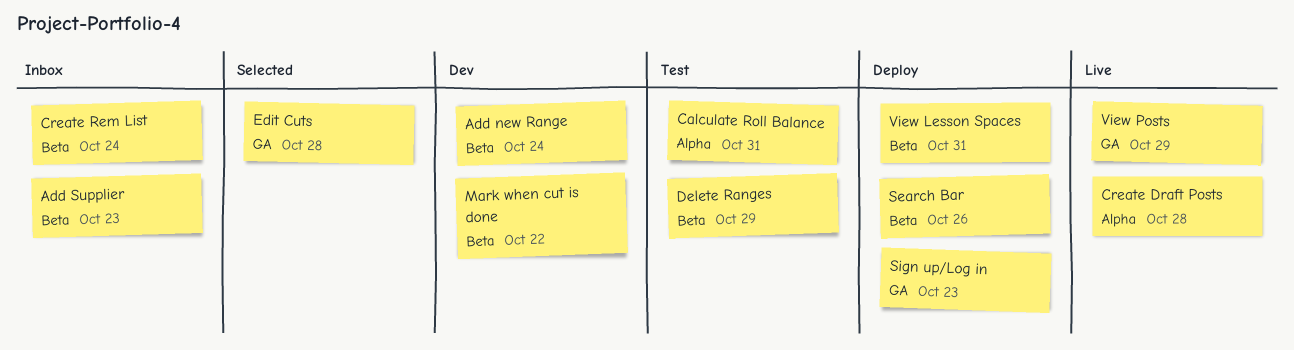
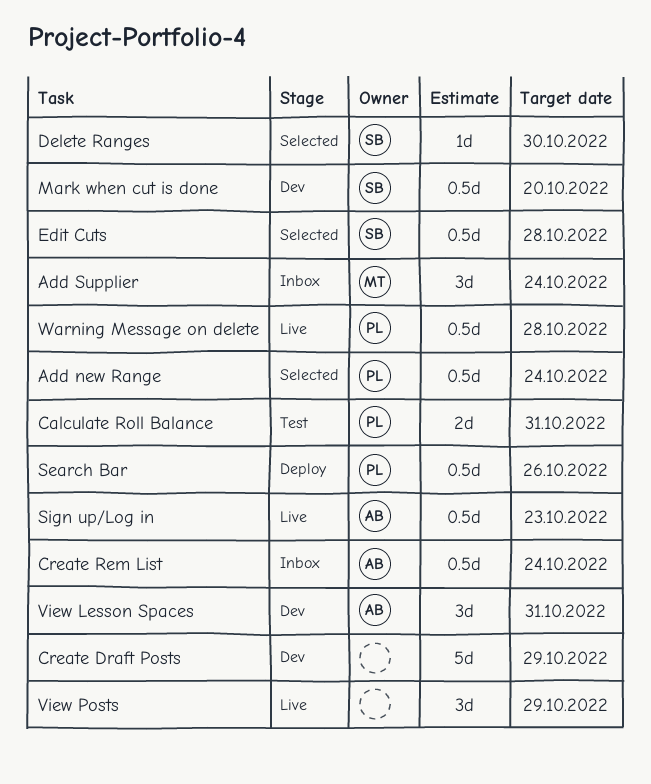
Add new Range, status: Dev -> Selected
Add Supplier, due: Oct 23 -> Oct 24
Create Draft Posts, status: Live -> Dev
Create Draft Posts, due: Oct 28 -> Oct 29
Delete Ranges, status: Test -> Selected
Delete Ranges, due: Oct 29 -> Oct 30
Mark when cut is done, due: Oct 22 -> Oct 20
Sign up/Log in, status: Deploy -> Live
View Lesson Spaces, status: Deploy -> Dev
Warning Message on delete: none -> present

